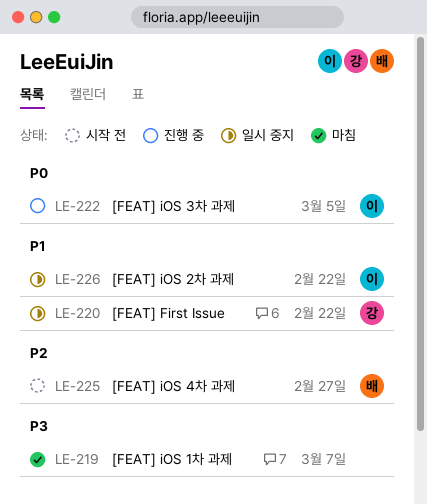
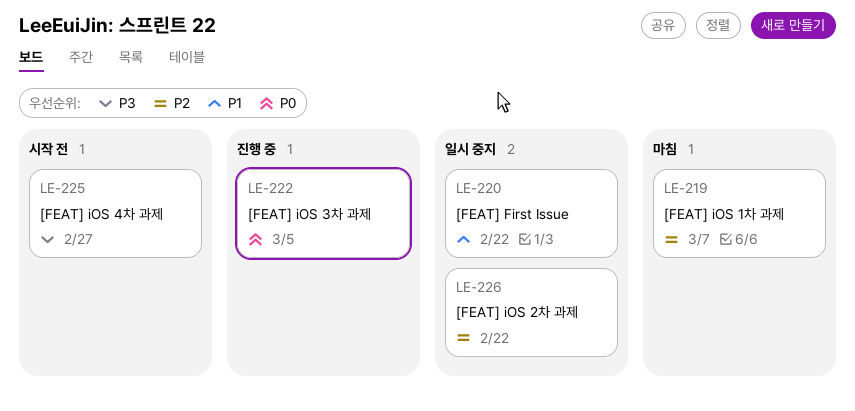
LE-219, priority: P3 -> P2
LE-225, priority: P2 -> P3
LE-226, priority: P1 -> P2

